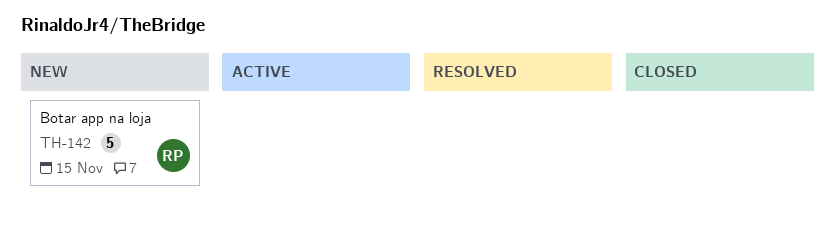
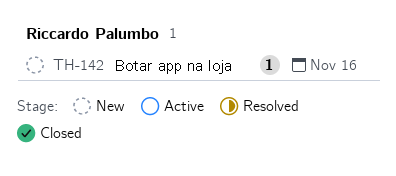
TH-142, estimate: 5 -> 1
TH-142, due: Nov 15 -> Nov 16

